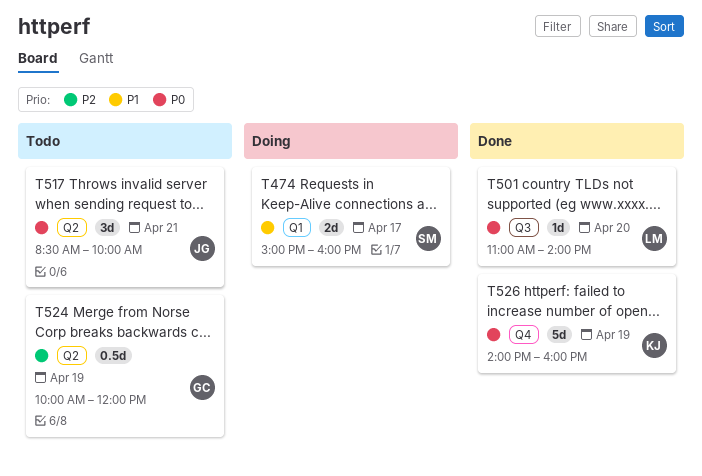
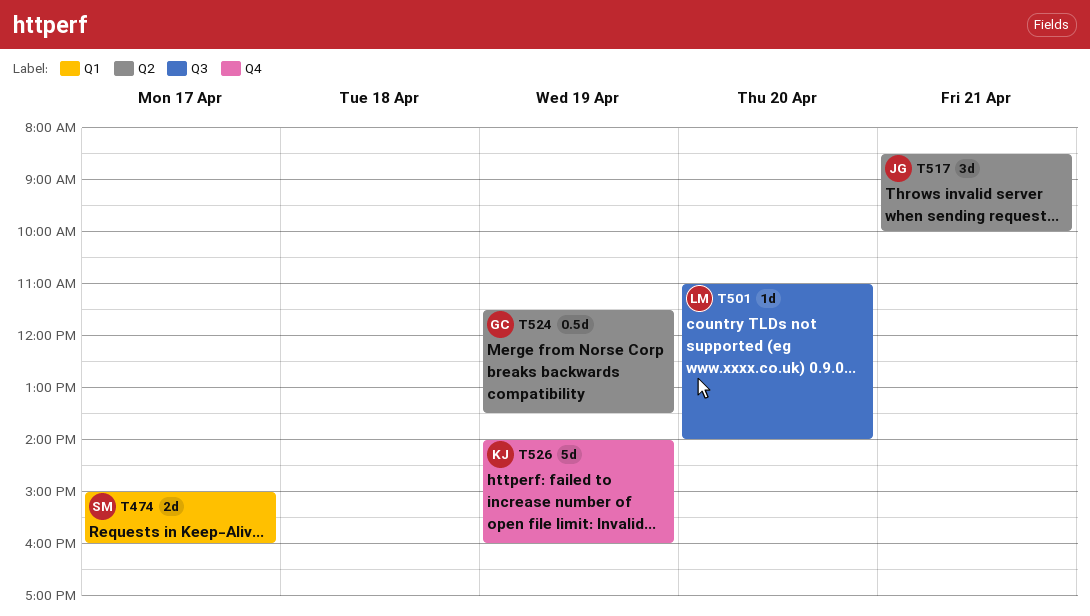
T524, begins: 10:00 -> 11:30
T524, ends: 12:00 -> 13:30

